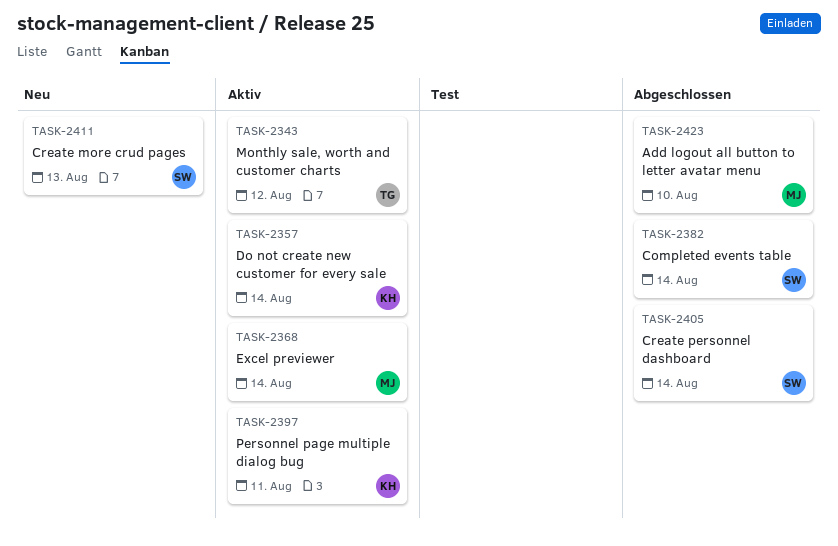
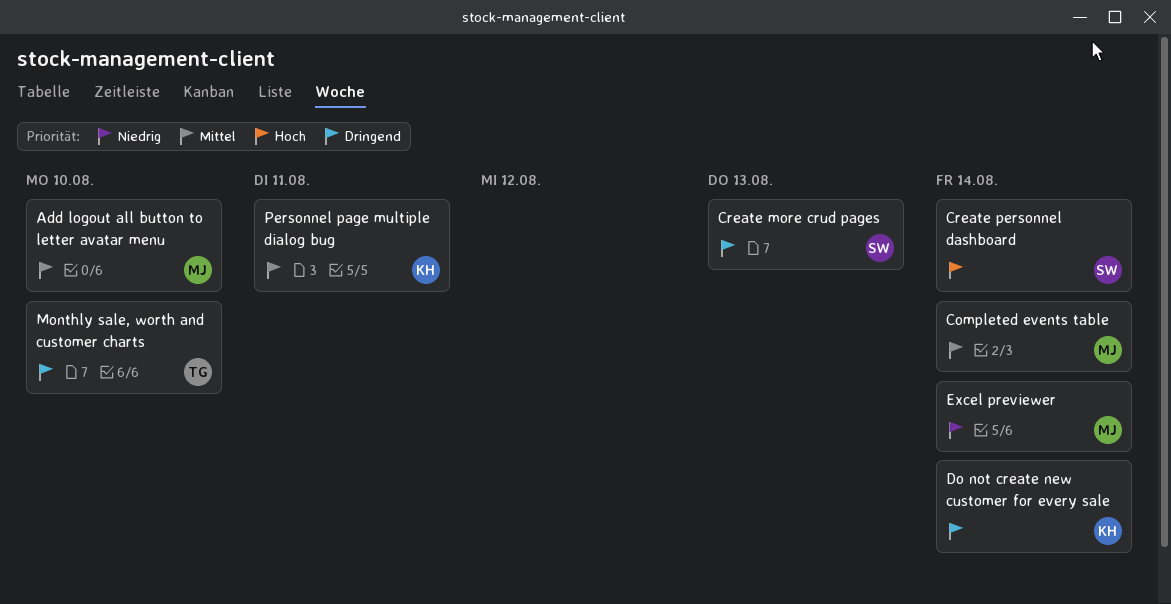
Completed events table, owner: SW -> MJ
Monthly sale, worth and customer charts, due: Aug 12 -> Aug 10

